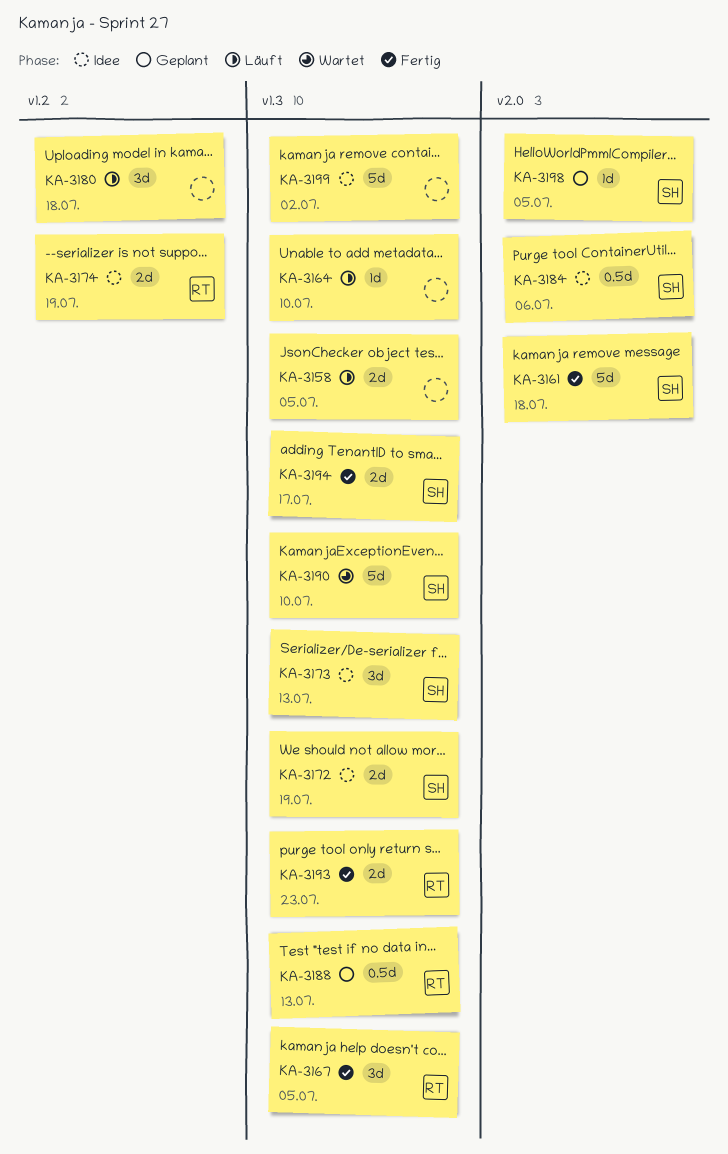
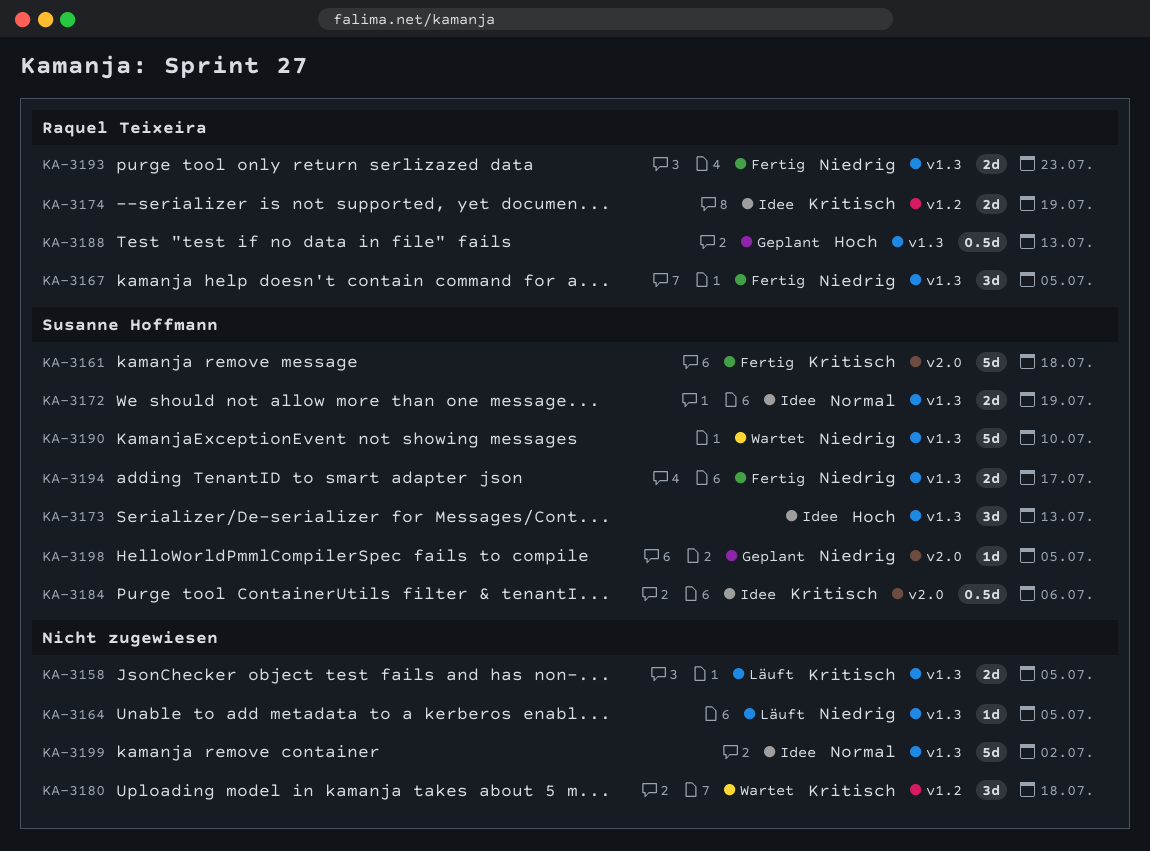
KA-3164, due: Jul 10 -> Jul 5
KA-3180, status: Läuft -> Wartet

